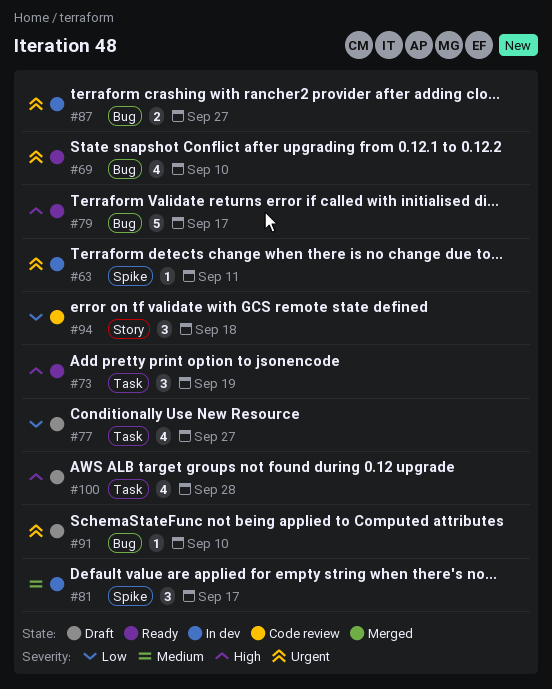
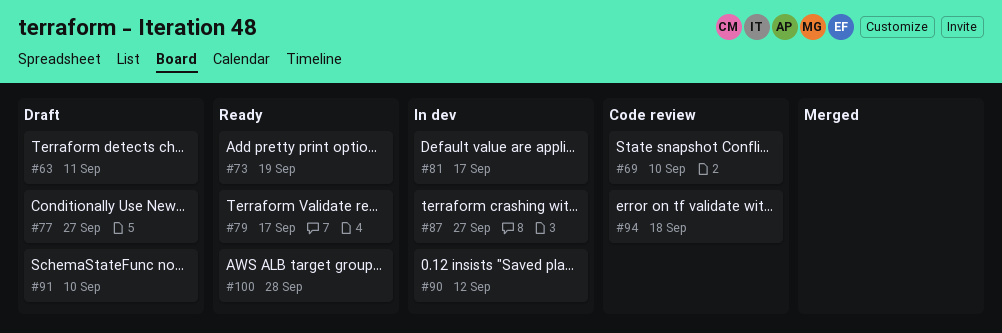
#63, status: In dev -> Draft
#69, status: Ready -> Code review
#90: none -> present
#100, status: Draft -> Ready

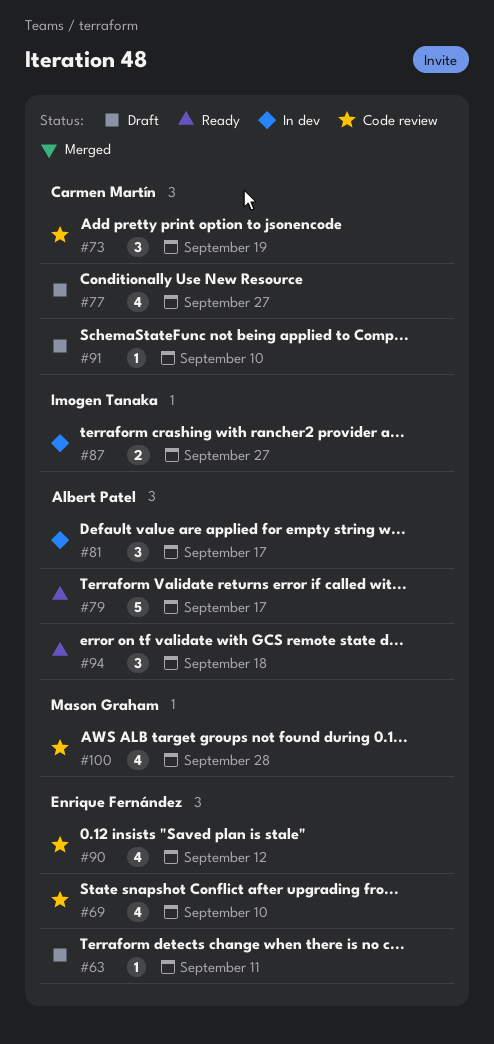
#73, status: Ready -> Code review
#90, status: In dev -> Code review
#94, status: Code review -> Ready
#100, status: Ready -> Code review

